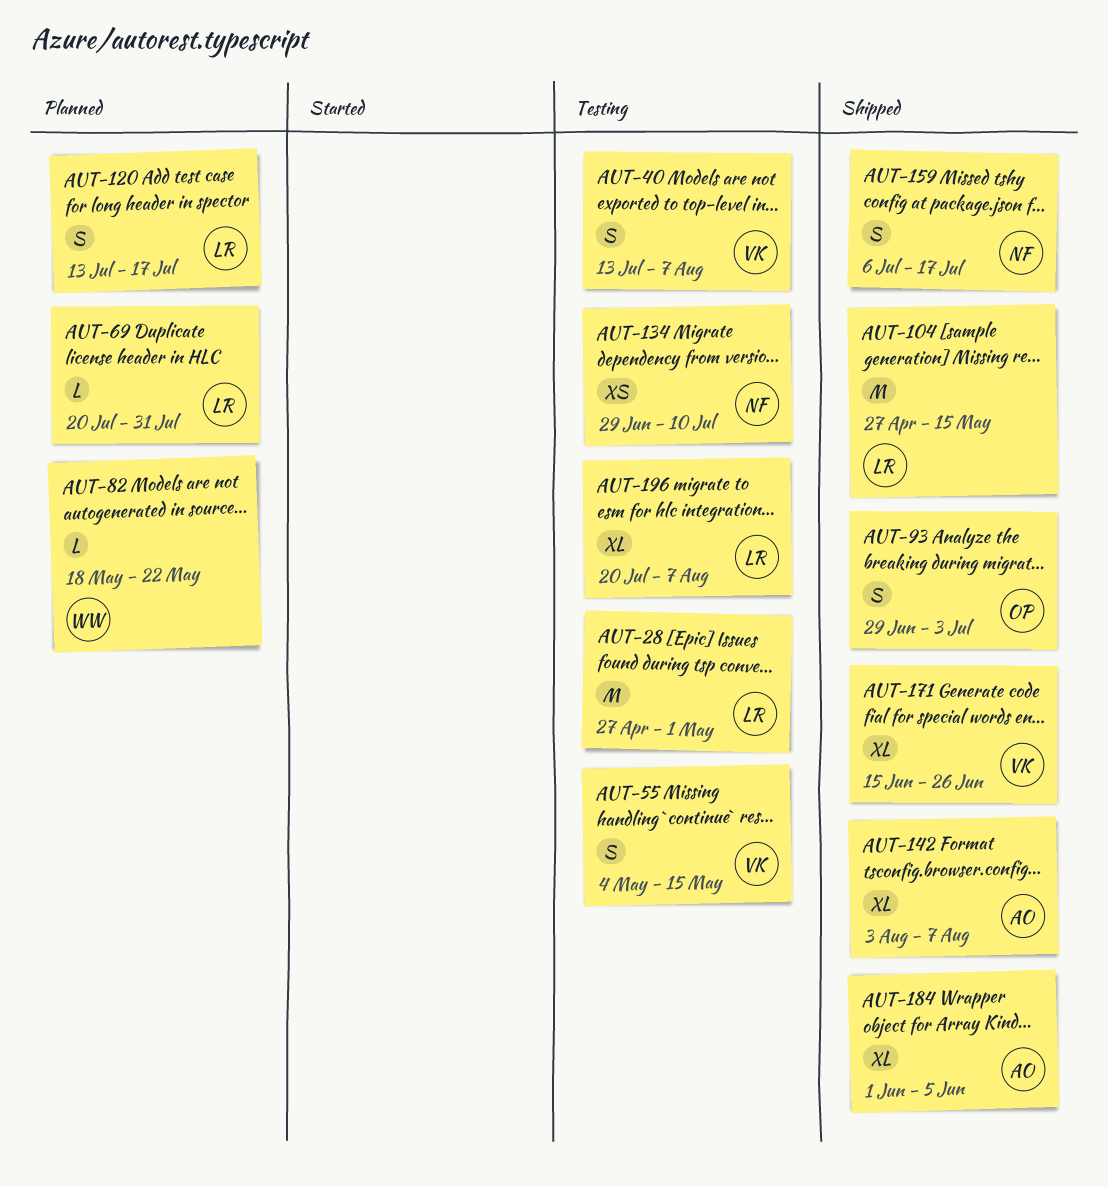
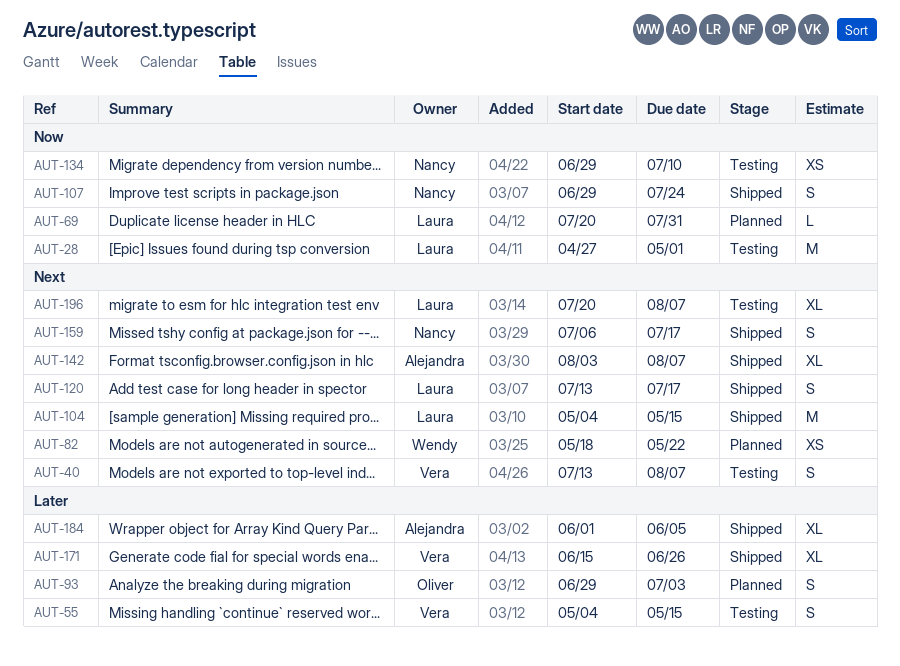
AUT-82, estimate: L -> XS
AUT-93, status: Shipped -> Planned
AUT-104, start: Apr 27 -> May 4
AUT-107: none -> present
AUT-120, status: Planned -> Shipped

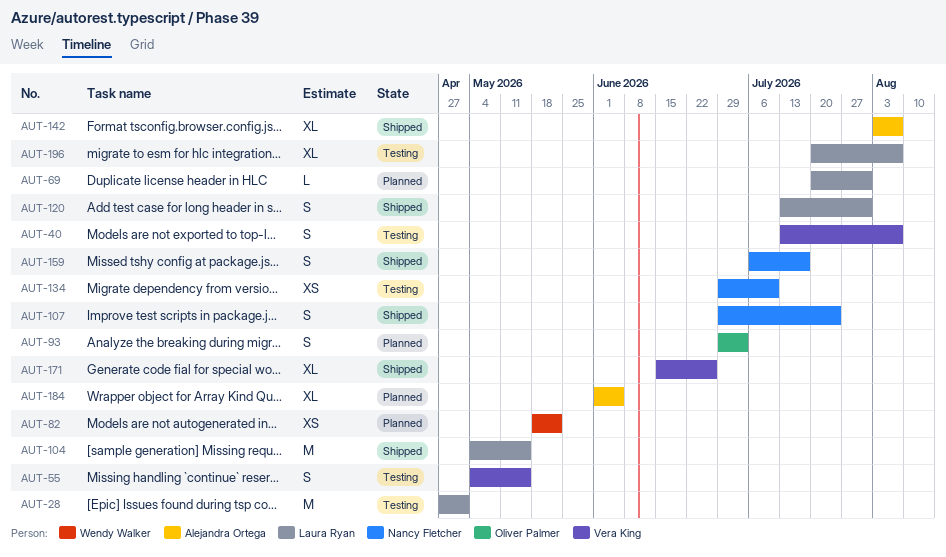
AUT-120, due: Jul 17 -> Jul 31
AUT-184, status: Shipped -> Planned

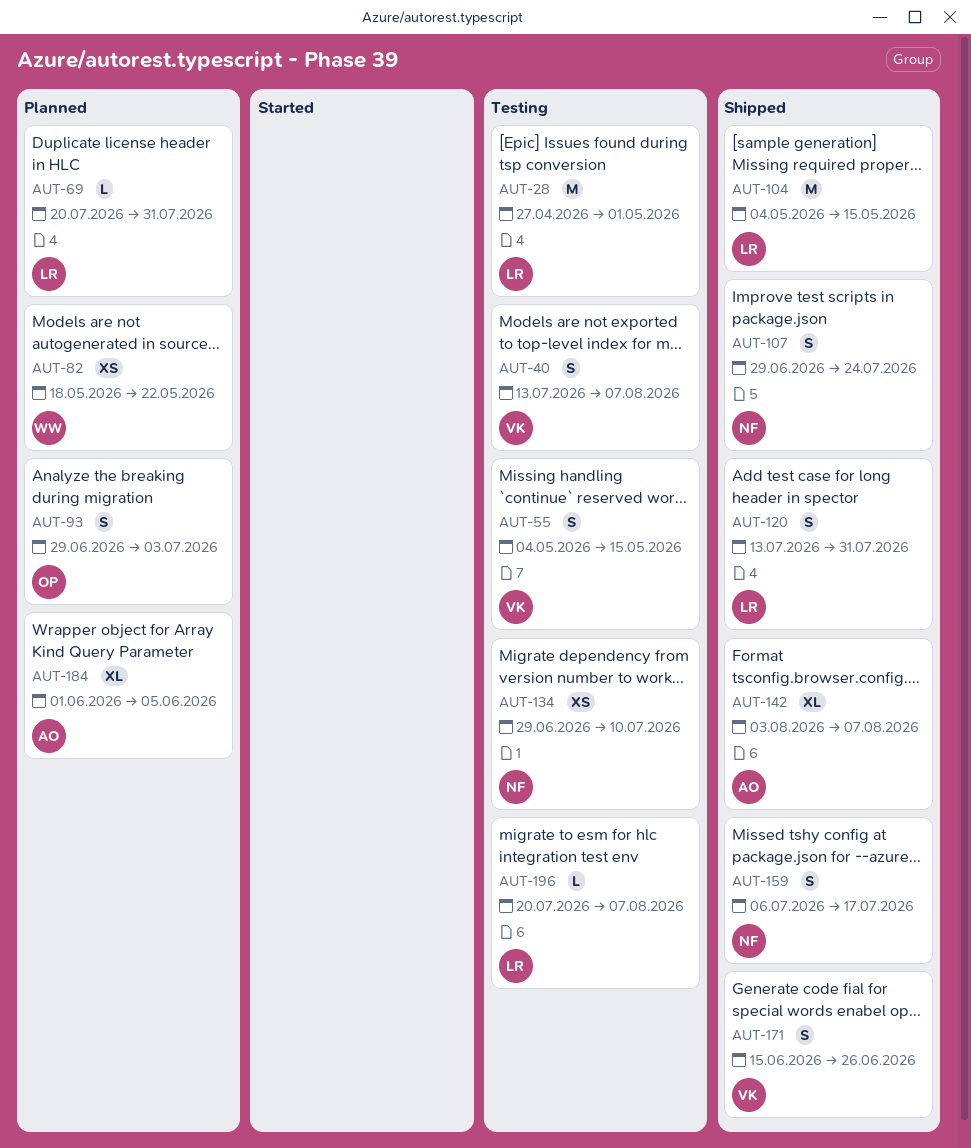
AUT-171, estimate: XL -> S
AUT-196, estimate: XL -> L

